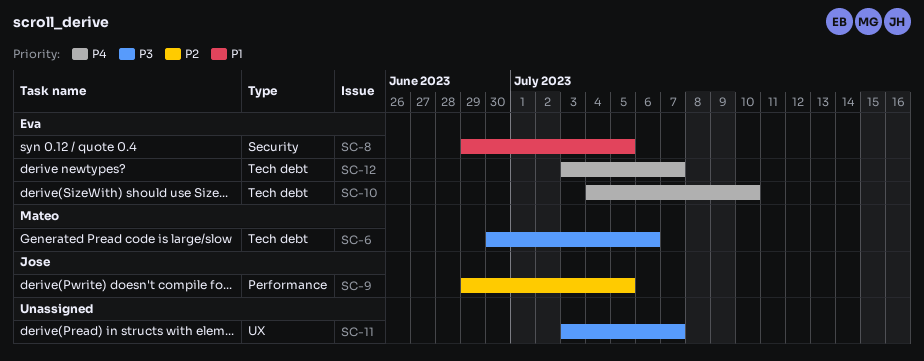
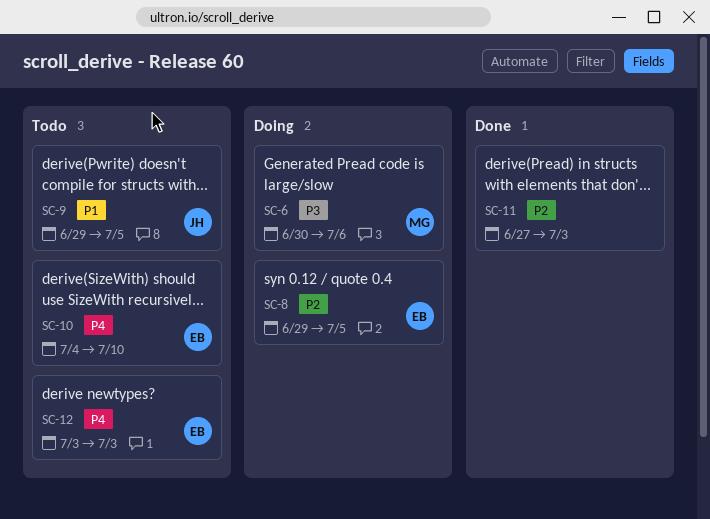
SC-8, priority: P1 -> P2
SC-9, priority: P2 -> P1
SC-11, priority: P3 -> P2
SC-11, start: Jul 3 -> Jun 27
SC-11, due: Jul 7 -> Jul 3
SC-12, due: Jul 7 -> Jul 3

